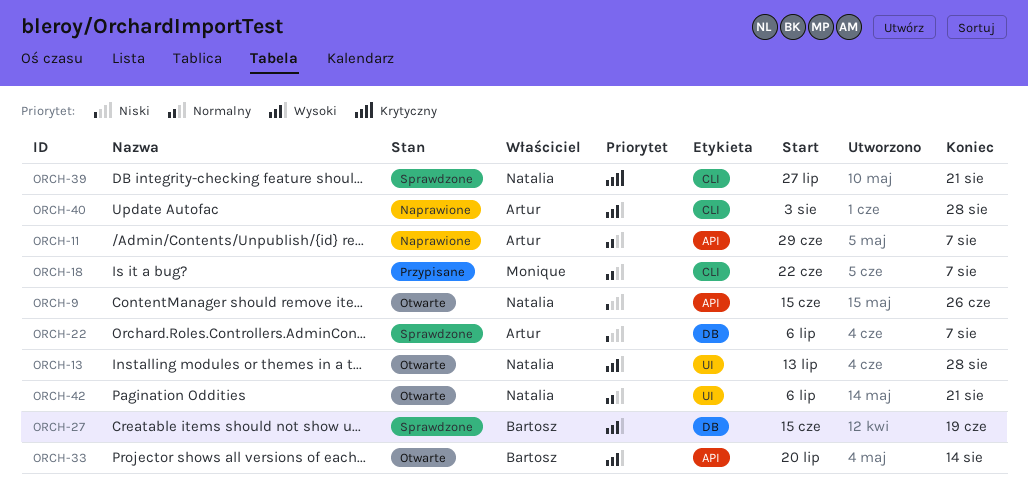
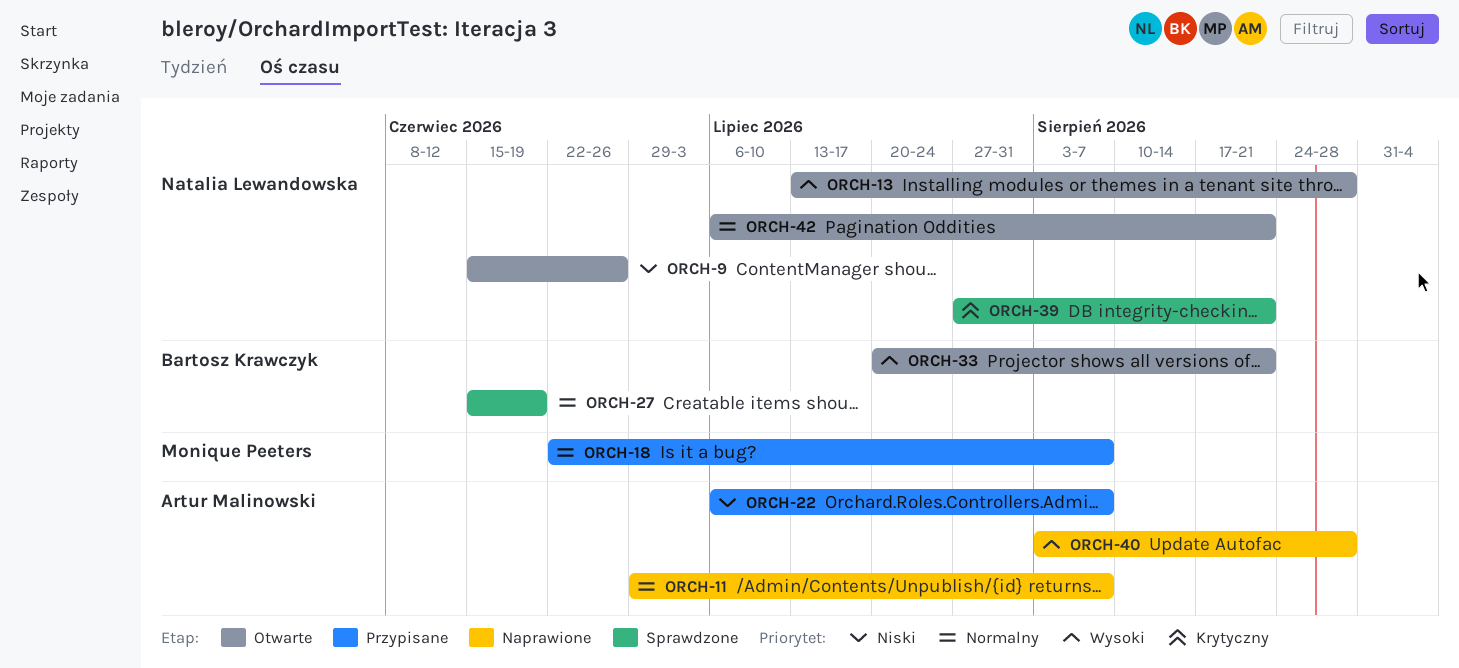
ORCH-22, status: Sprawdzone -> Przypisane
ORCH-27, priority: Wysoki -> Normalny
ORCH-33, due: Aug 14 -> Aug 21

